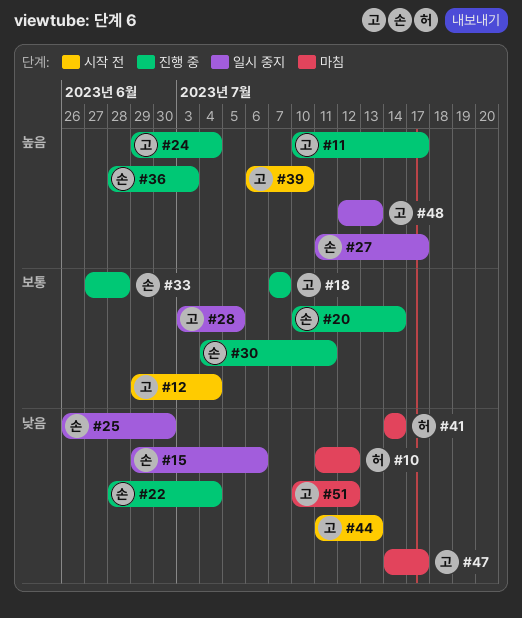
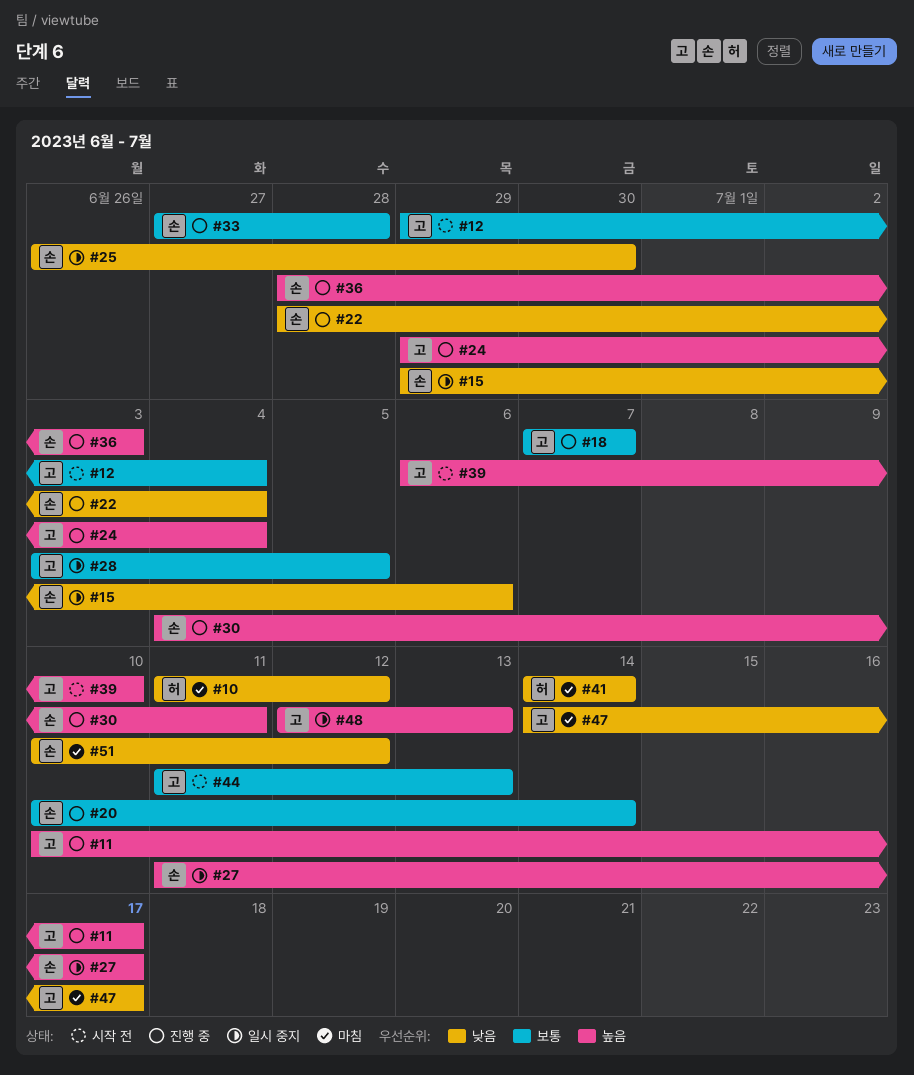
#30, priority: 보통 -> 높음
#44, priority: 낮음 -> 보통
#51, owner: 고 -> 손

